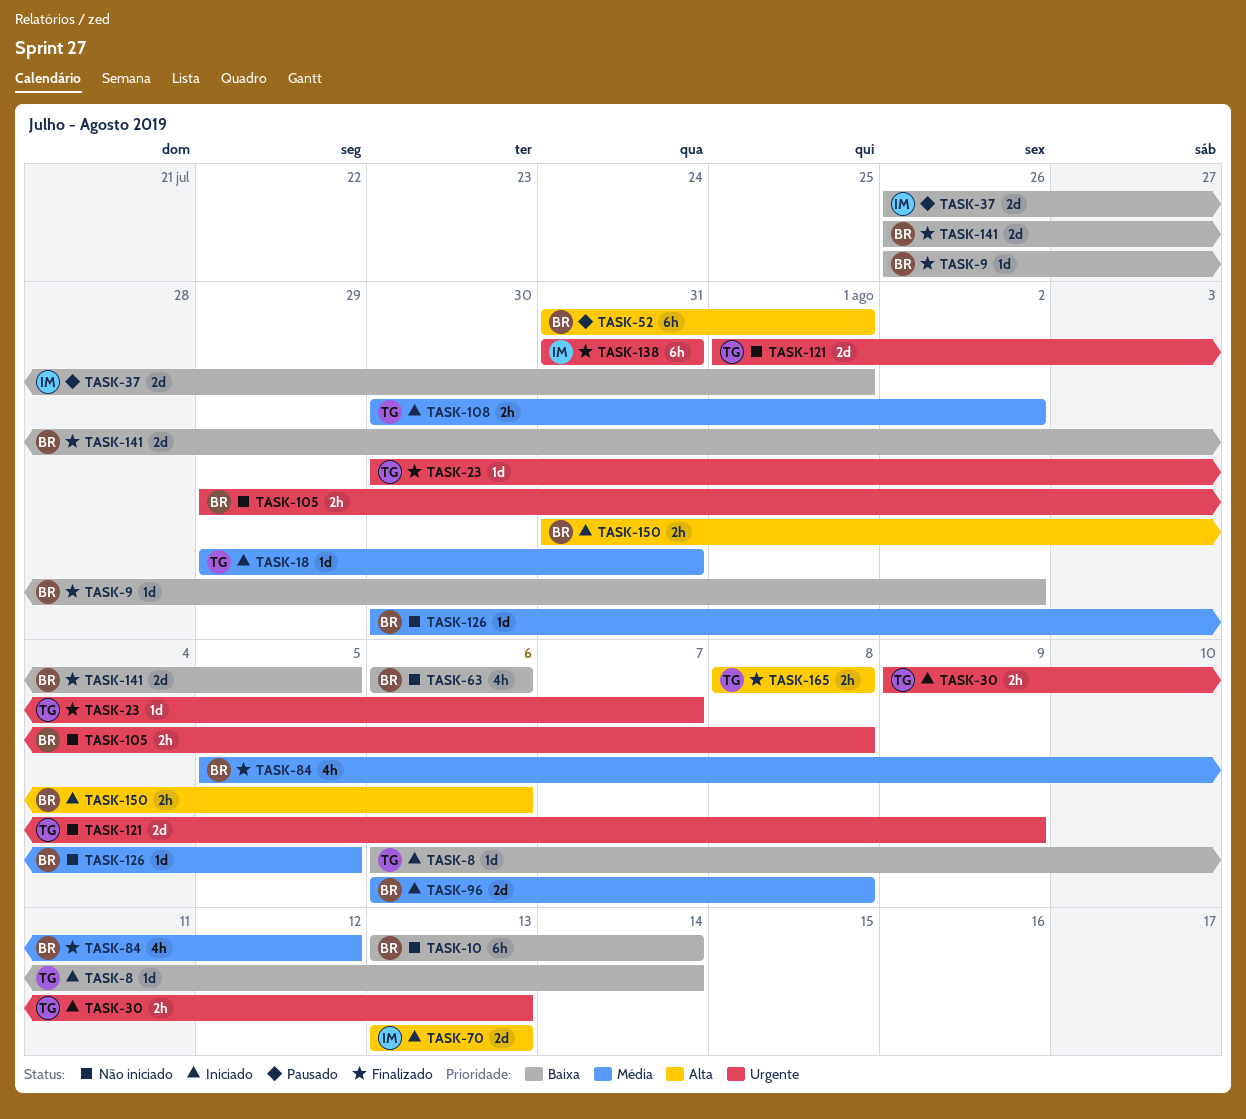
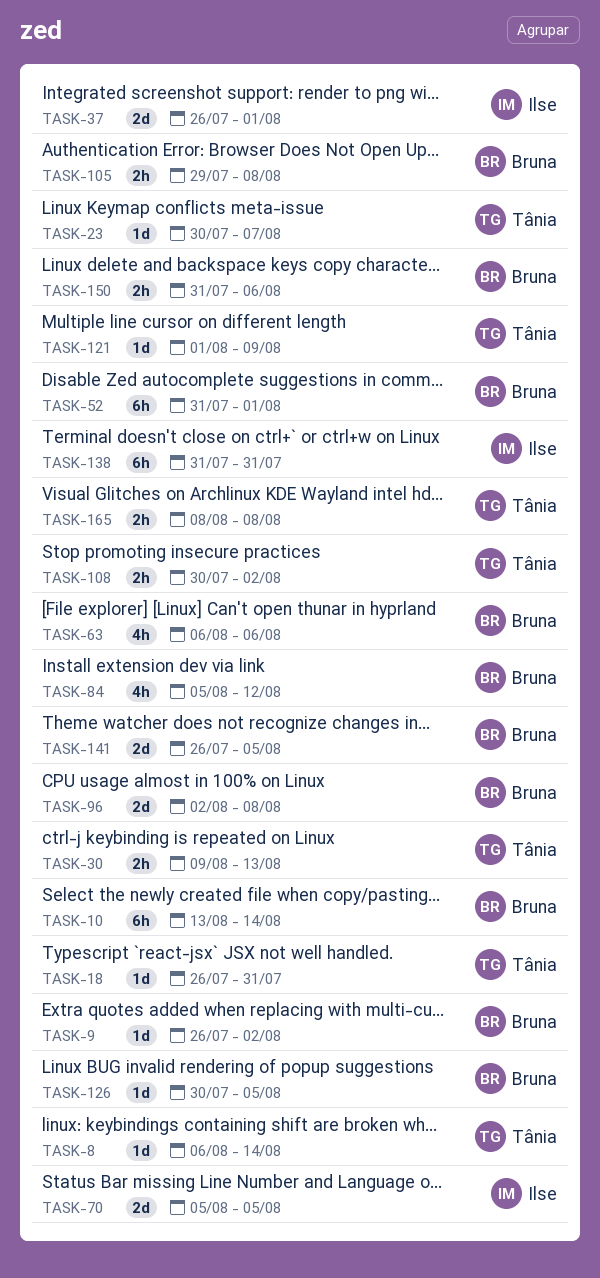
TASK-18, start: Jul 29 -> Jul 26
TASK-70, start: Aug 13 -> Aug 5
TASK-70, due: Aug 13 -> Aug 5
TASK-96, start: Aug 6 -> Aug 2
TASK-121, estimate: 2d -> 1d

